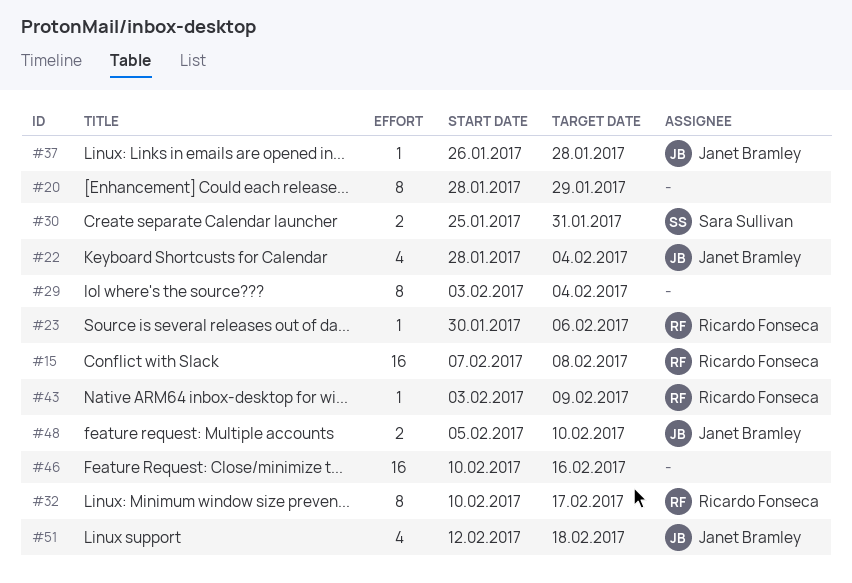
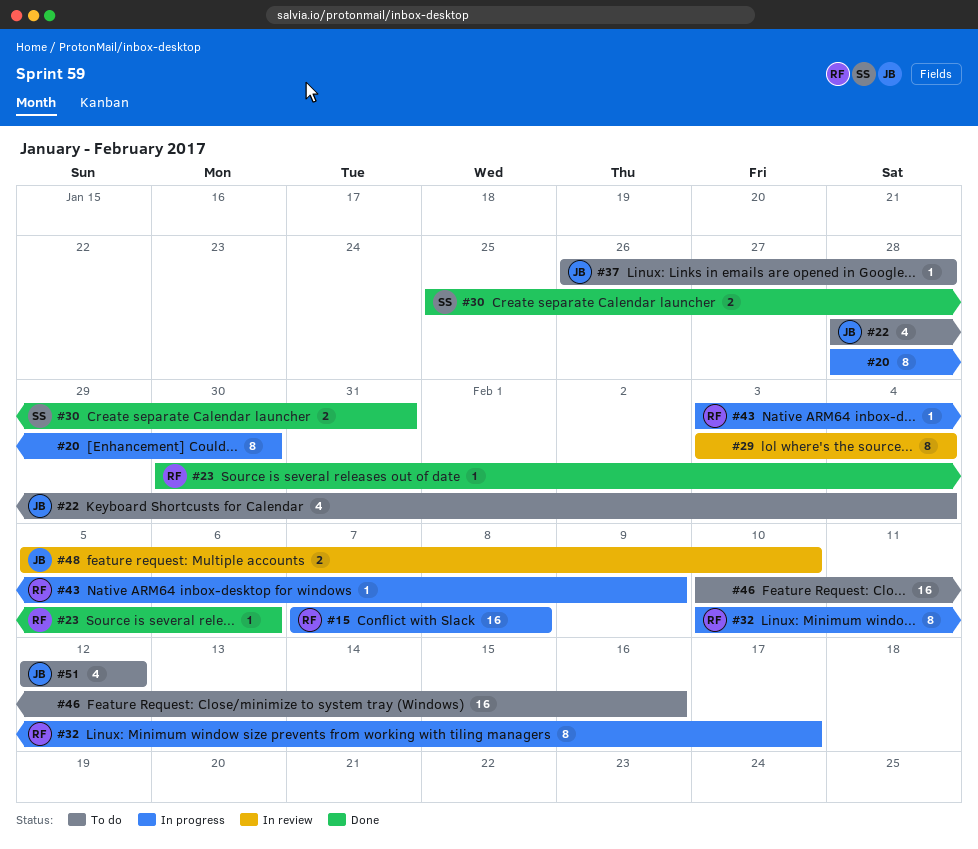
#20, due: Jan 29 -> Jan 30
#51, due: Feb 18 -> Feb 12

